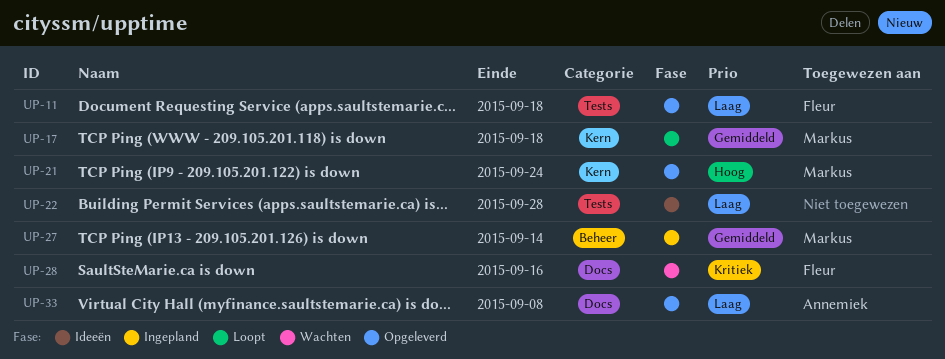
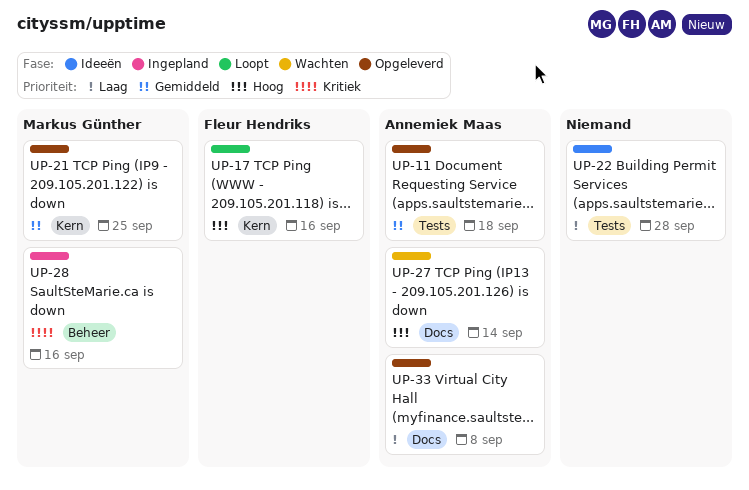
UP-11, owner: Fleur Hendriks -> Annemiek Maas
UP-11, priority: Laag -> Gemiddeld
UP-17, owner: Markus Günther -> Fleur Hendriks
UP-17, priority: Gemiddeld -> Hoog
UP-17, due: Sep 18 -> Sep 16
UP-21, priority: Hoog -> Gemiddeld
UP-21, due: Sep 24 -> Sep 25
UP-27, status: Ingepland -> Wachten
UP-27, owner: Markus Günther -> Annemiek Maas
UP-27, priority: Gemiddeld -> Hoog
UP-27, label: Beheer -> Docs
UP-28, status: Wachten -> Ingepland
UP-28, owner: Fleur Hendriks -> Markus Günther
UP-28, label: Docs -> Beheer

